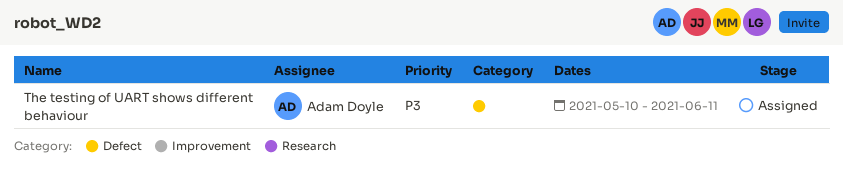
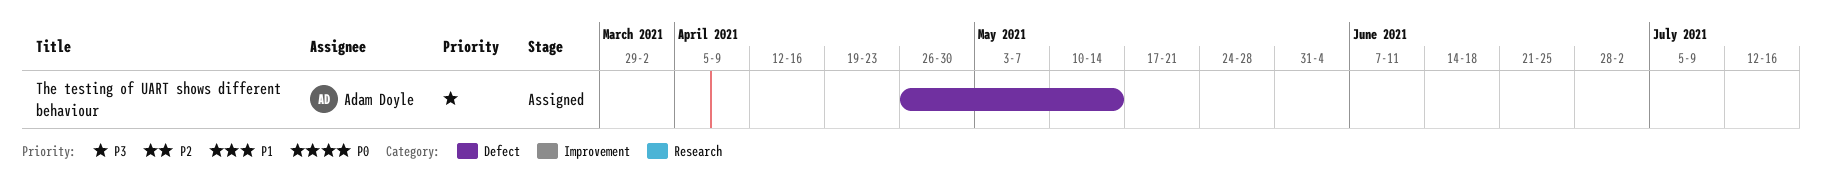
The testing of UART shows different behaviour, start: May 10 -> Apr 26
The testing of UART shows different behaviour, due: Jun 11 -> May 14

